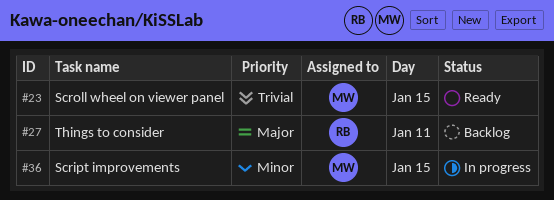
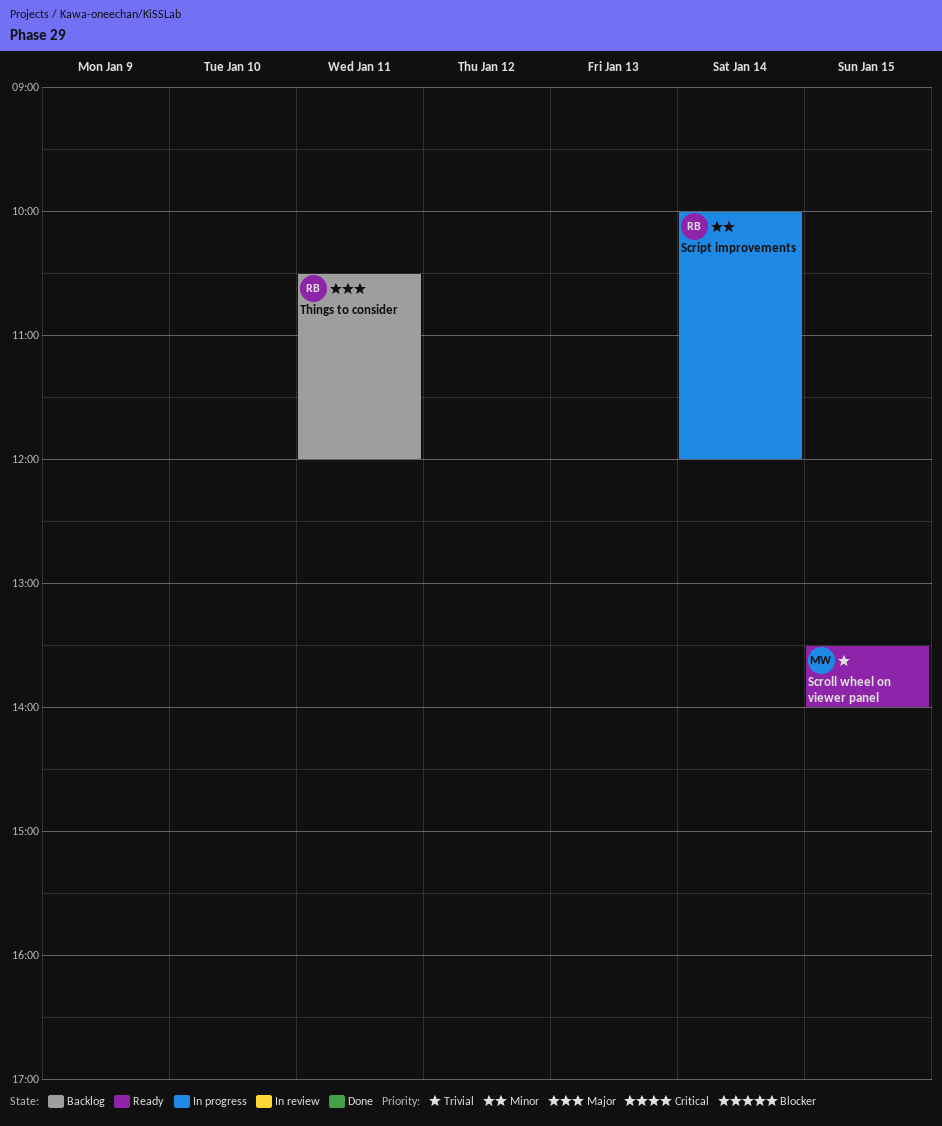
Script improvements, owner: MW -> RB
Script improvements, day: Jan 15 -> Jan 14

